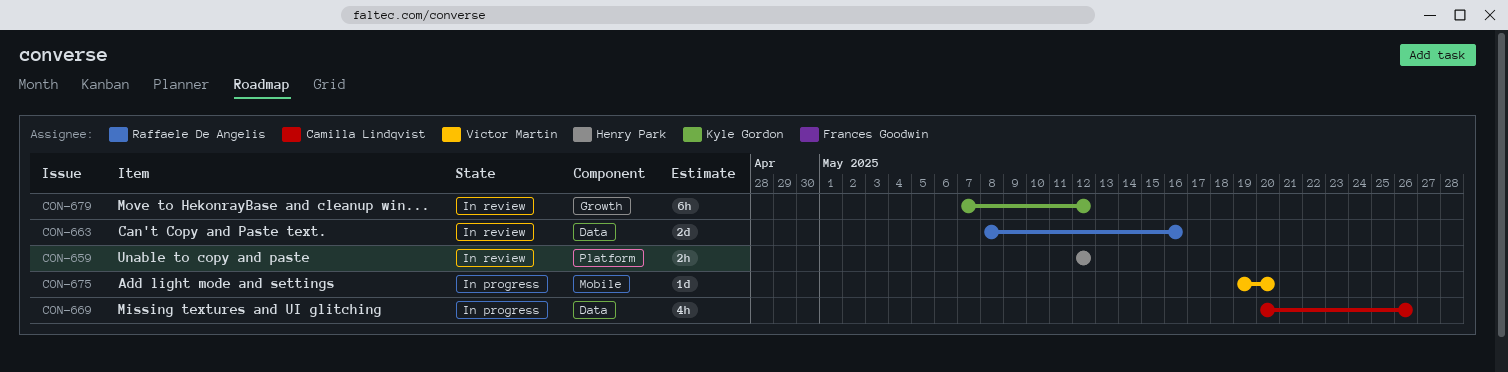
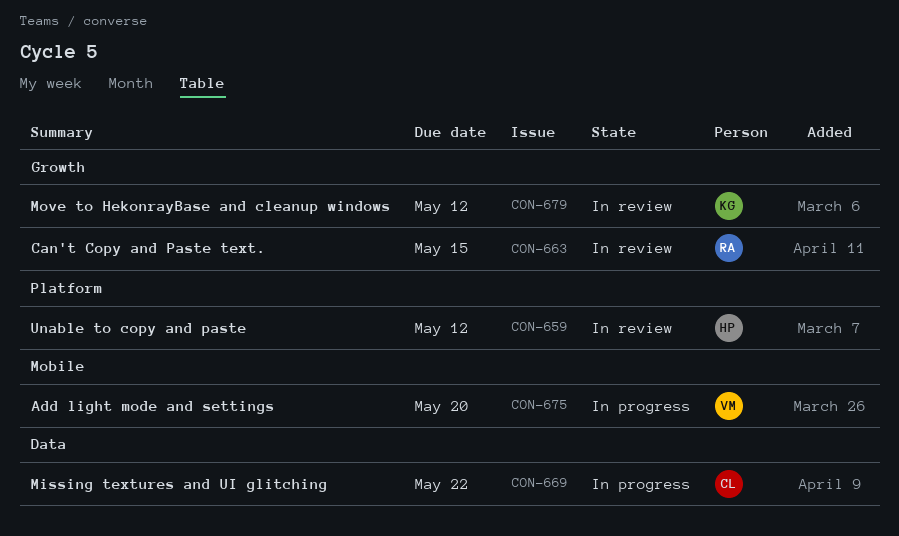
CON-663, label: Data -> Growth
CON-663, due: May 16 -> May 15
CON-669, due: May 26 -> May 22

